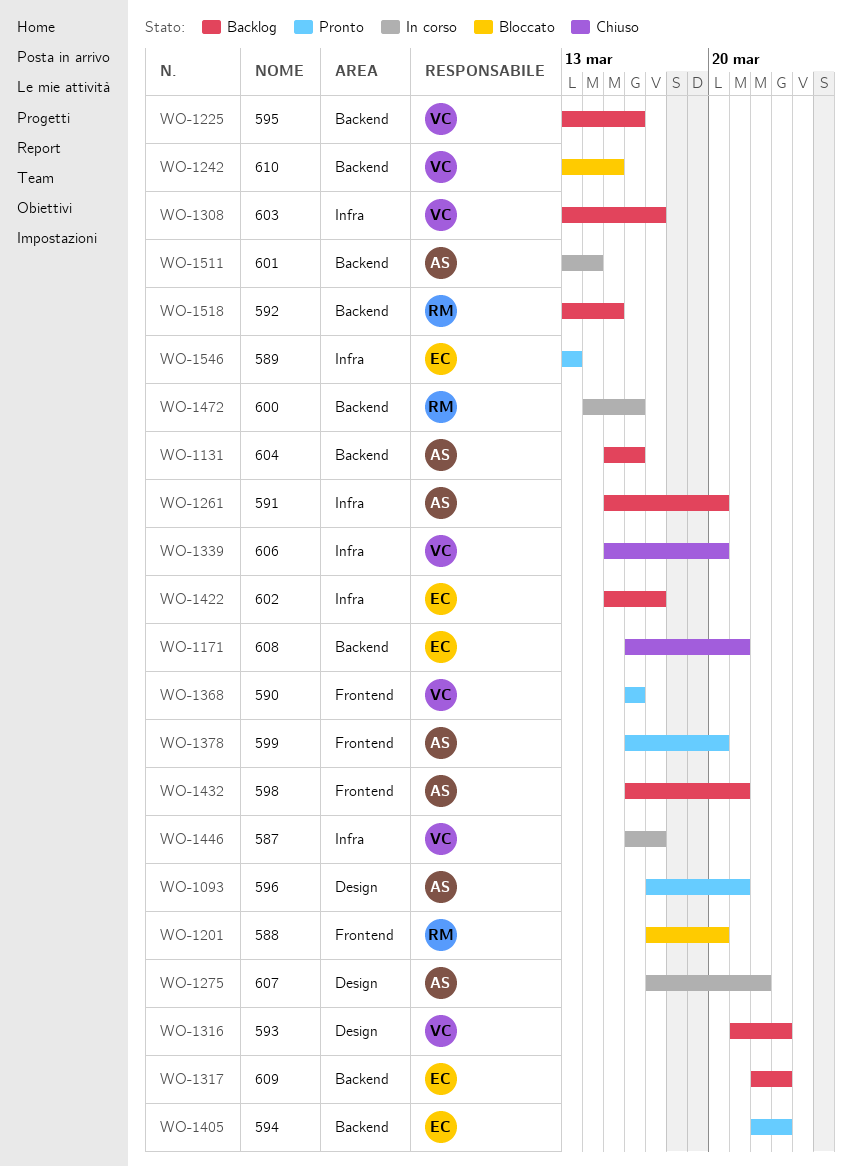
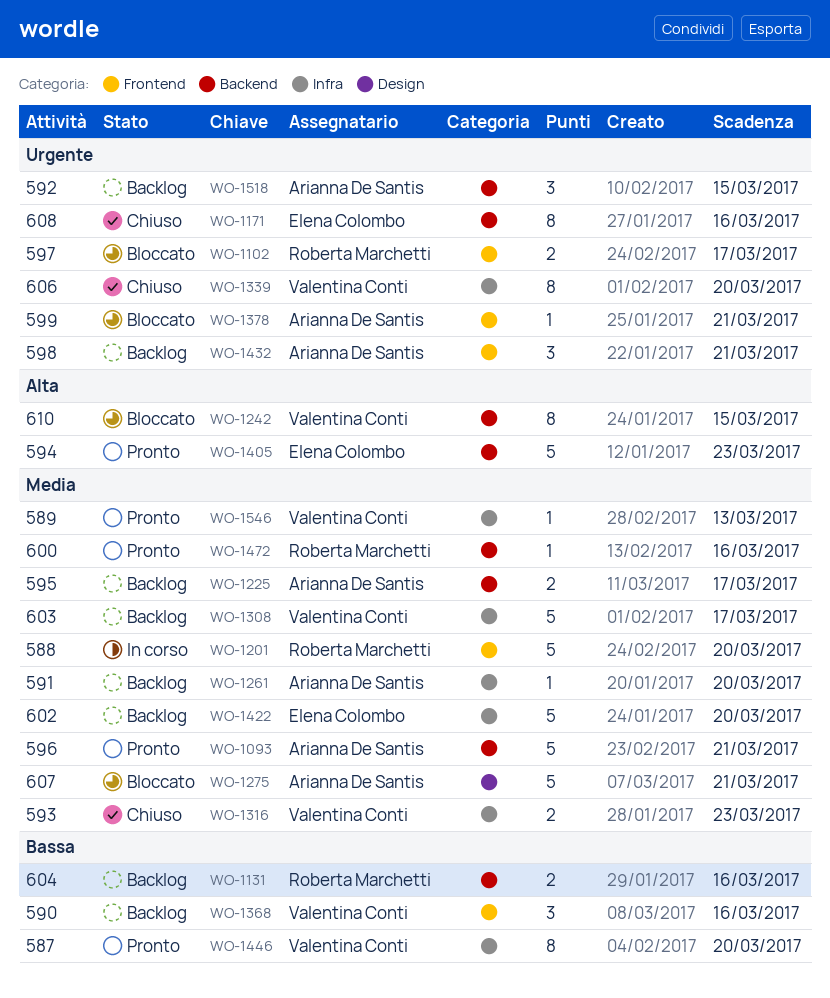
WO-1093, label: Design -> Backend
WO-1102: none -> present
WO-1131, owner: Arianna De Santis -> Roberta Marchetti
WO-1171, due: Mar 21 -> Mar 16
WO-1201, status: Bloccato -> In corso
WO-1225, owner: Valentina Conti -> Arianna De Santis
WO-1225, due: Mar 16 -> Mar 17
WO-1275, status: In corso -> Bloccato
WO-1275, due: Mar 22 -> Mar 21
WO-1316, status: Backlog -> Chiuso
WO-1316, label: Design -> Infra
WO-1317: present -> none
WO-1368, status: Pronto -> Backlog
WO-1378, status: Pronto -> Bloccato
WO-1378, due: Mar 20 -> Mar 21
WO-1422, due: Mar 17 -> Mar 20
WO-1446, status: In corso -> Pronto
WO-1446, due: Mar 17 -> Mar 20
WO-1472, status: In corso -> Pronto
WO-1511: present -> none
WO-1518, owner: Roberta Marchetti -> Arianna De Santis
WO-1546, owner: Elena Colombo -> Valentina Conti

